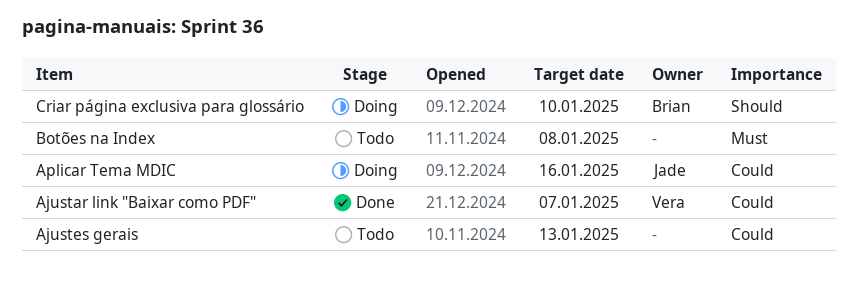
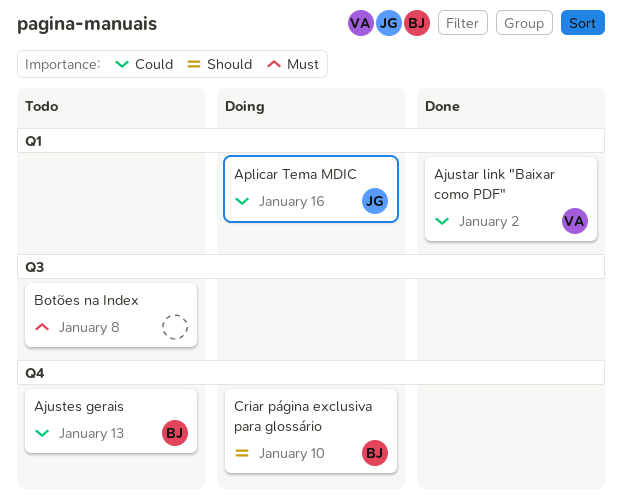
Ajustar link "Baixar como PDF", due: Jan 7 -> Jan 2
Ajustes gerais, owner: none -> Brian

